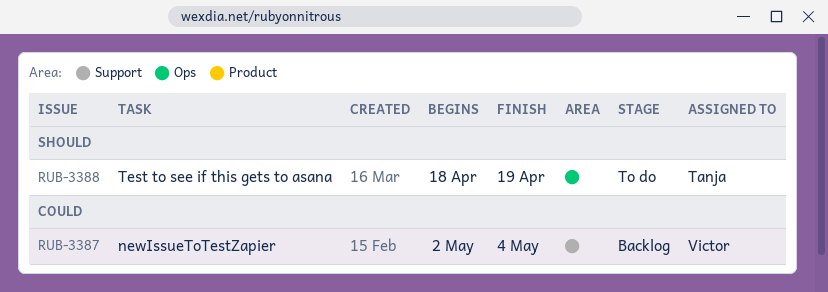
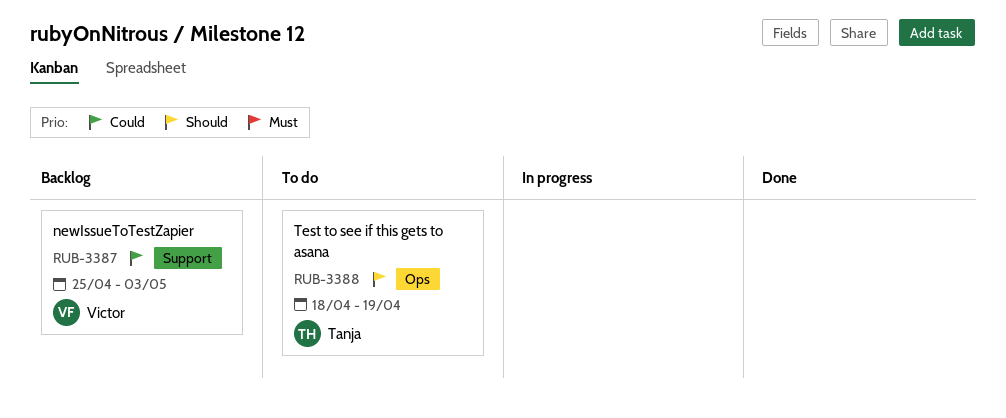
RUB-3387, start: May 2 -> Apr 25
RUB-3387, due: May 4 -> May 3

